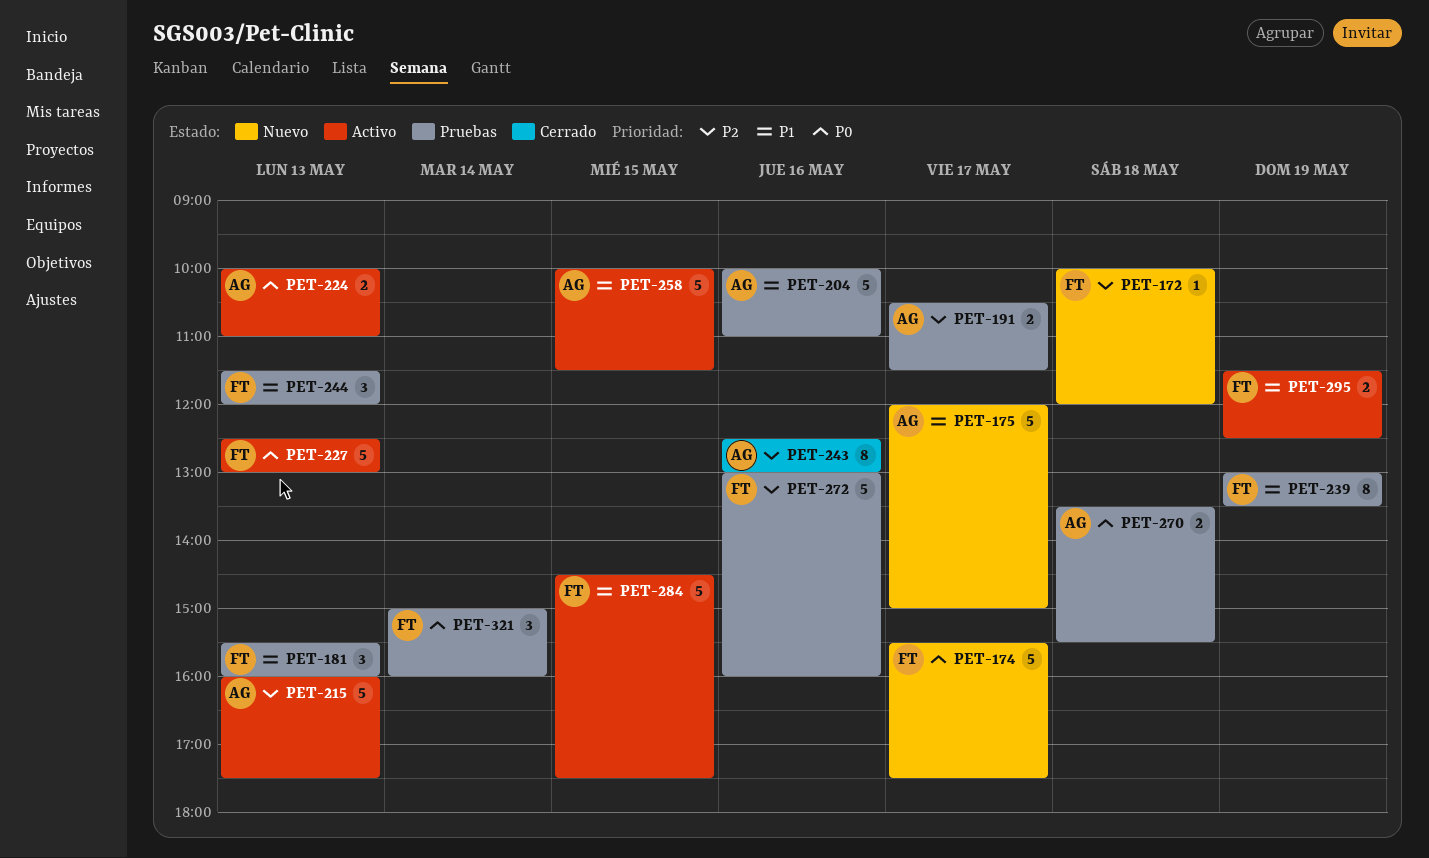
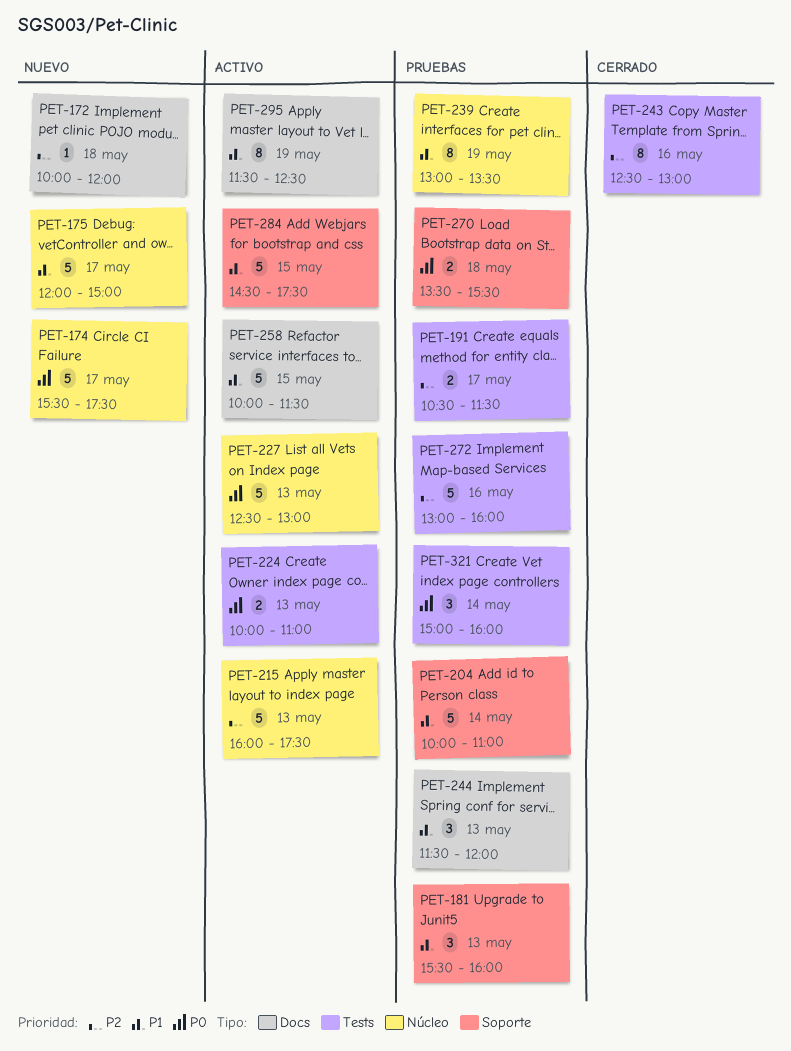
PET-204, day: May 16 -> May 14
PET-295, estimate: 2 -> 8

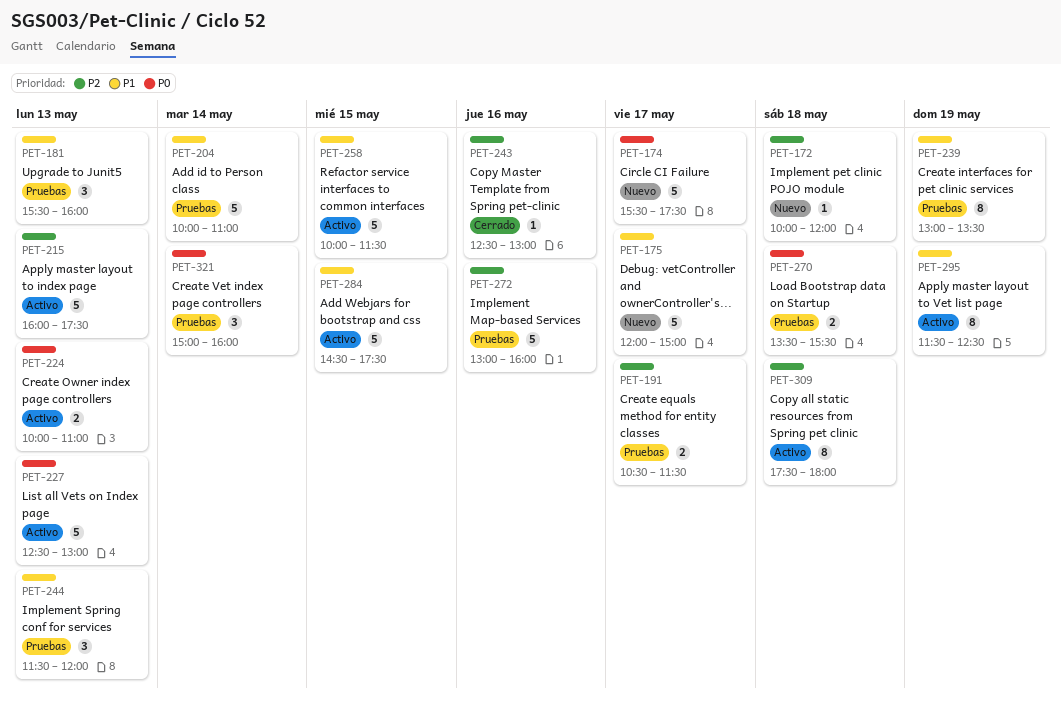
PET-243, estimate: 8 -> 1
PET-309: none -> present

